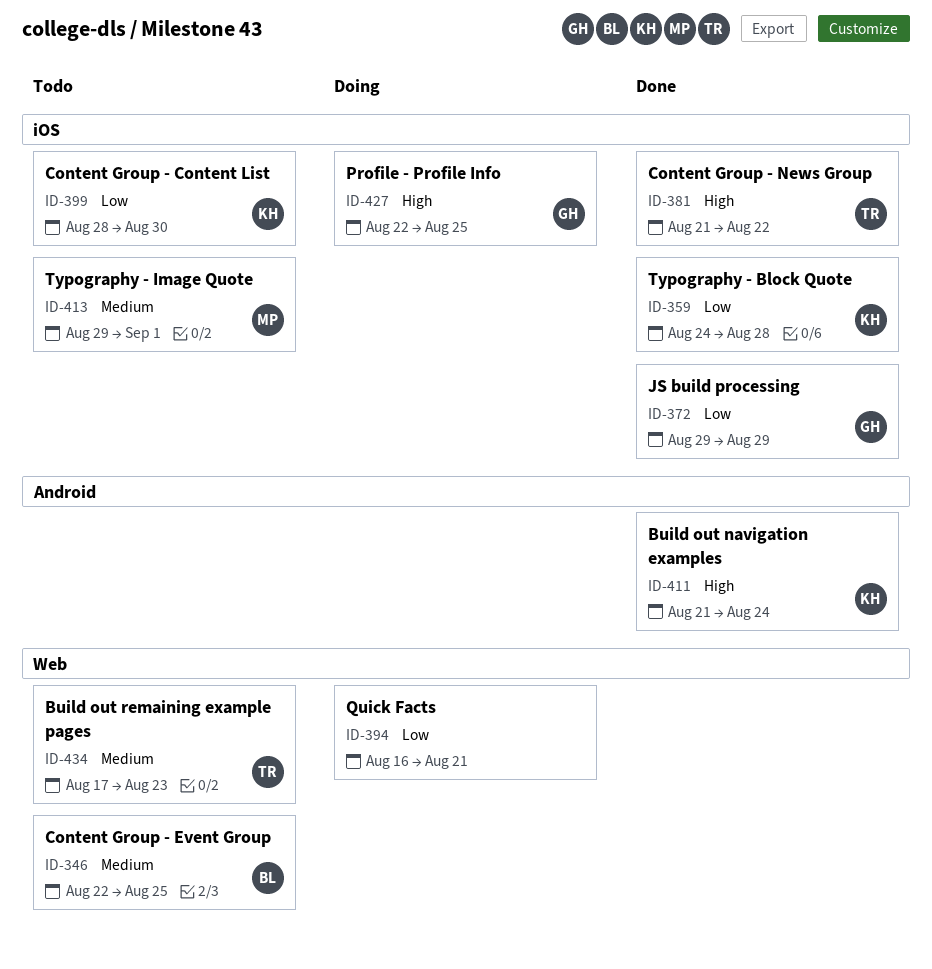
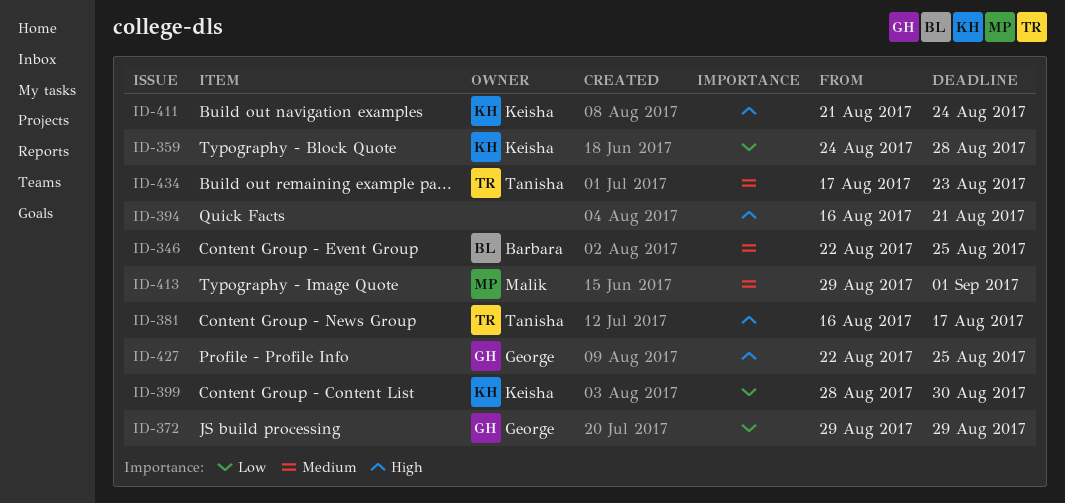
ID-381, start: Aug 21 -> Aug 16
ID-381, due: Aug 22 -> Aug 17
ID-394, priority: Low -> High

